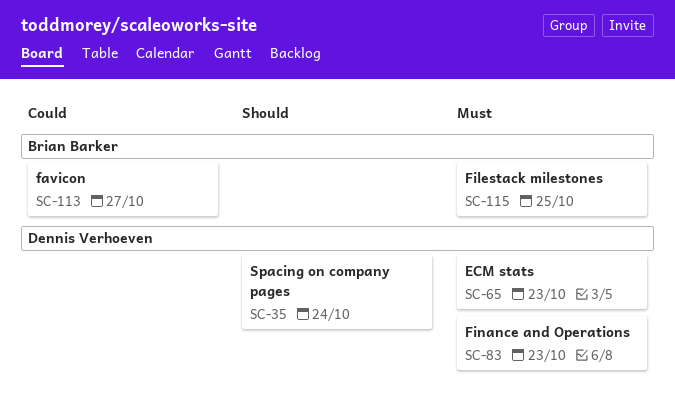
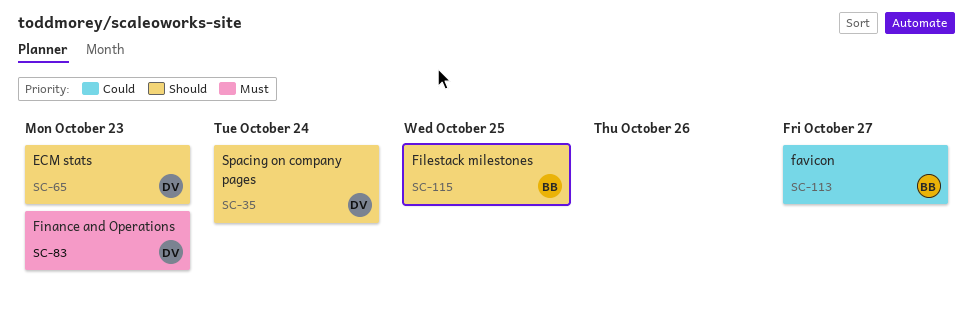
SC-65, priority: Must -> Should
SC-115, priority: Must -> Should

